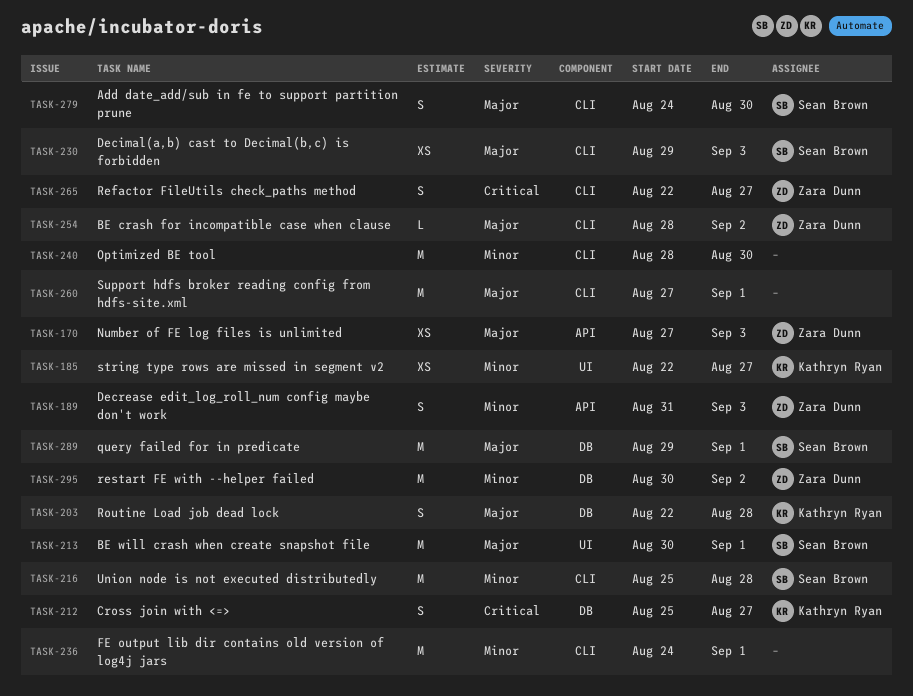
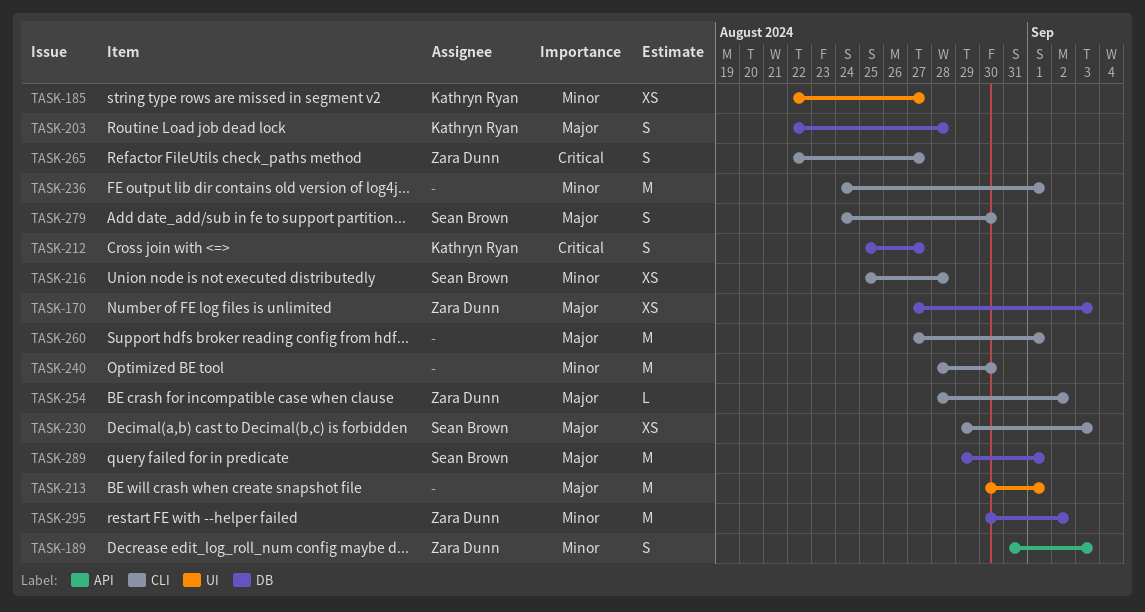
TASK-170, label: API -> DB
TASK-213, owner: Sean Brown -> none
TASK-216, estimate: M -> XS

